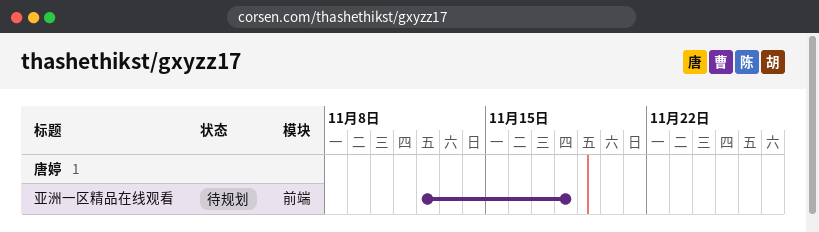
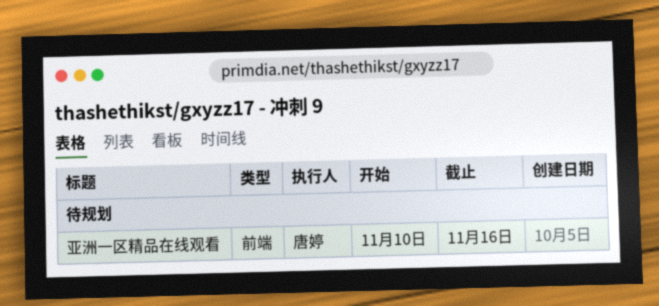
亚洲一区精品在线观看, start: Nov 12 -> Nov 10
亚洲一区精品在线观看, due: Nov 18 -> Nov 16

